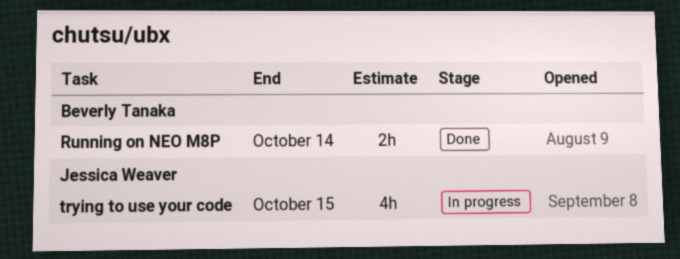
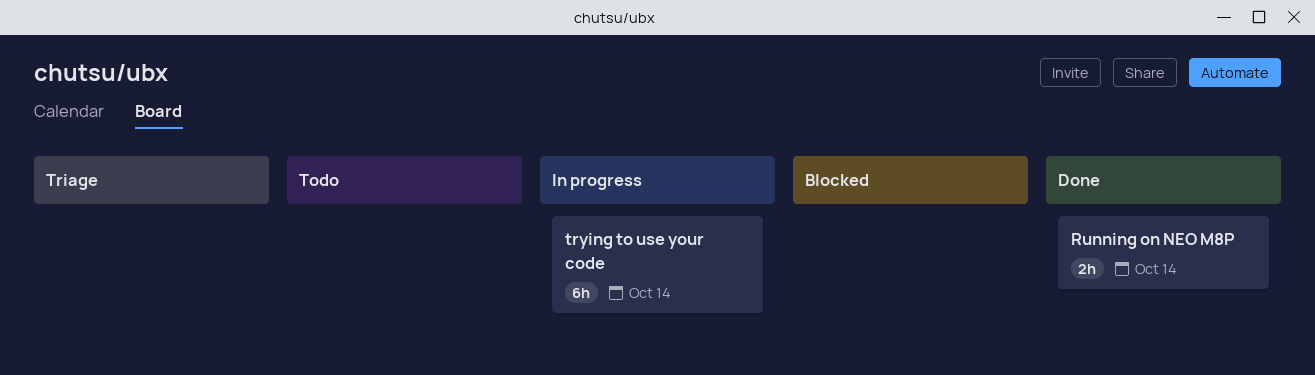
trying to use your code, estimate: 4h -> 6h
trying to use your code, due: Oct 15 -> Oct 14

